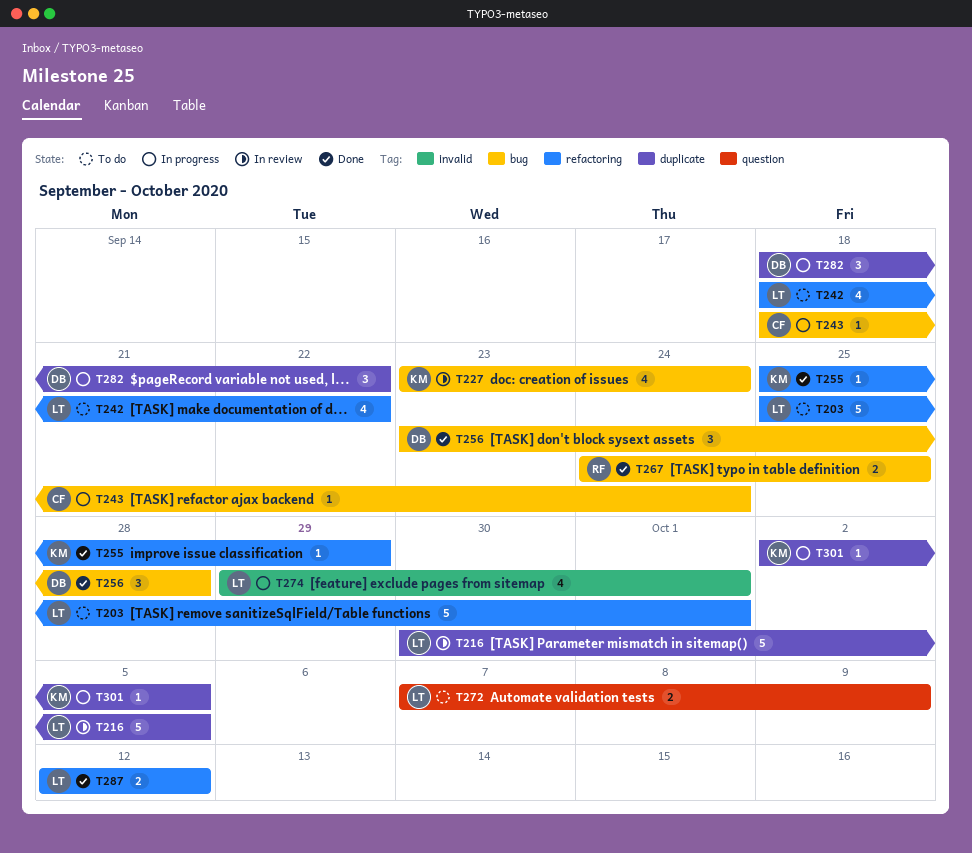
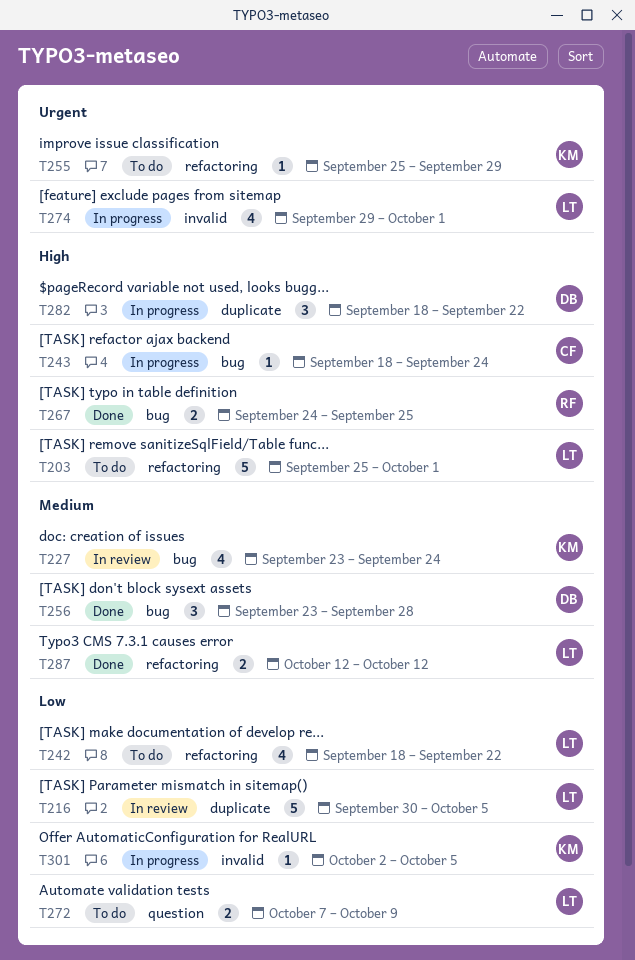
T255, status: Done -> To do
T301, label: duplicate -> invalid

